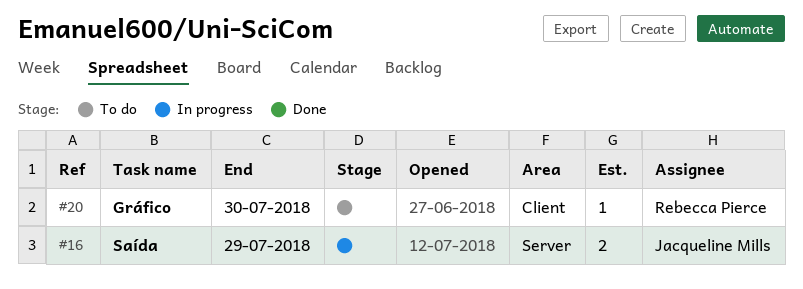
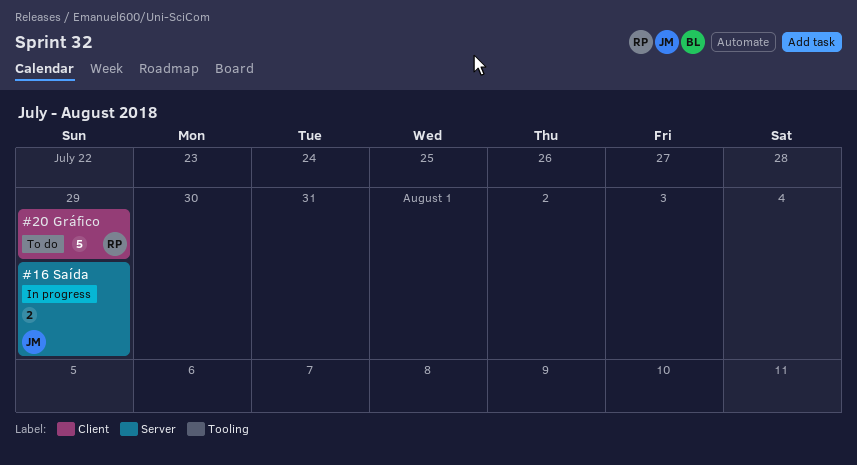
#20, estimate: 1 -> 5
#20, due: Jul 30 -> Jul 29

